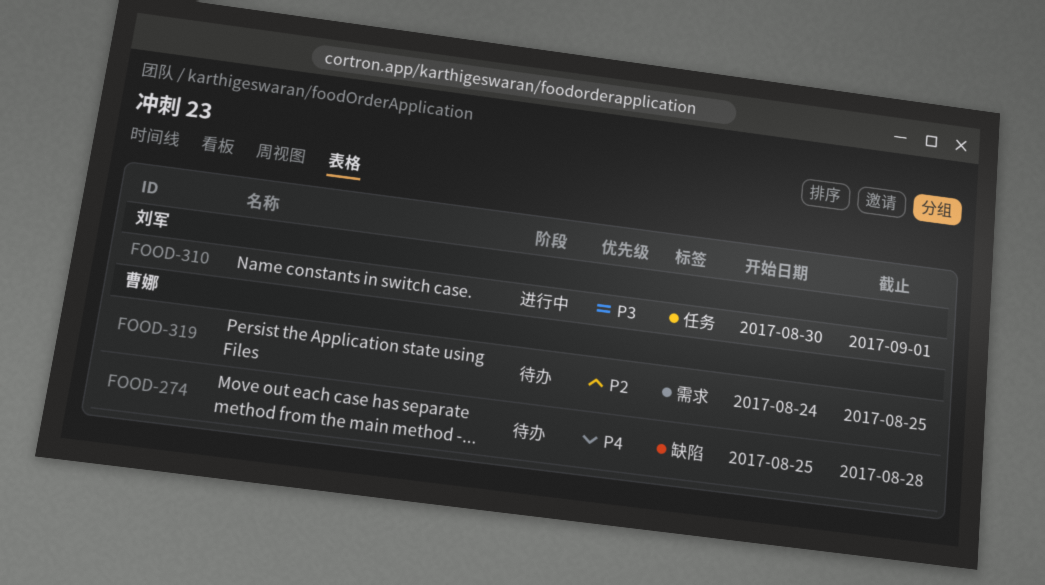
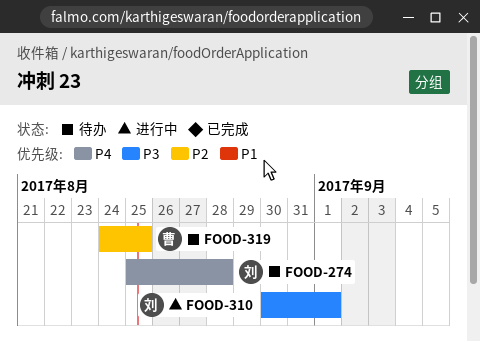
FOOD-274, owner: 曹娜 -> 刘军

